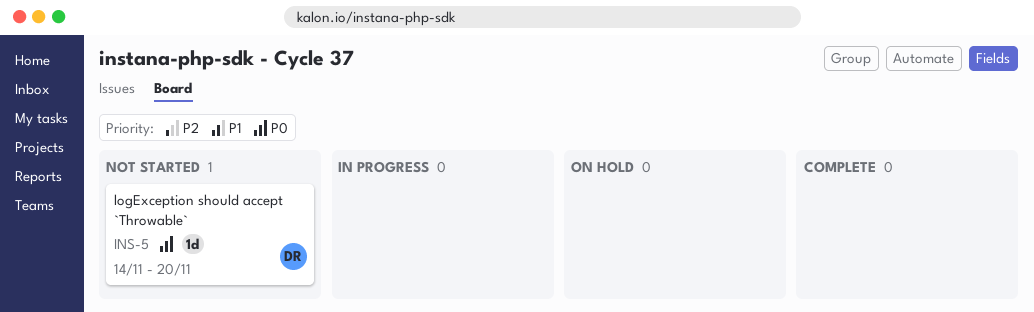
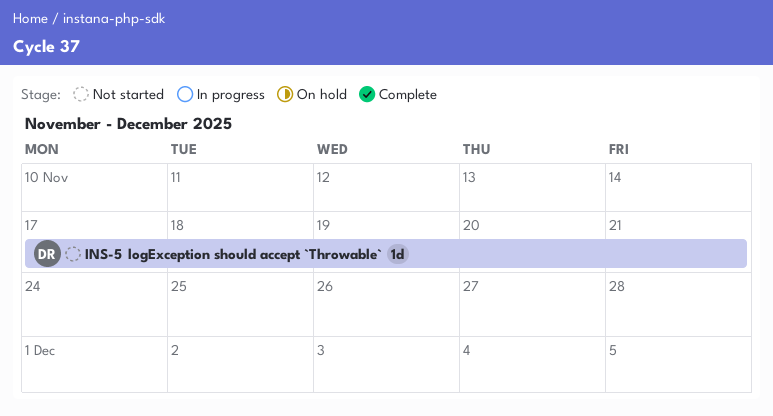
INS-5, start: Nov 14 -> Nov 17
INS-5, due: Nov 20 -> Nov 21

